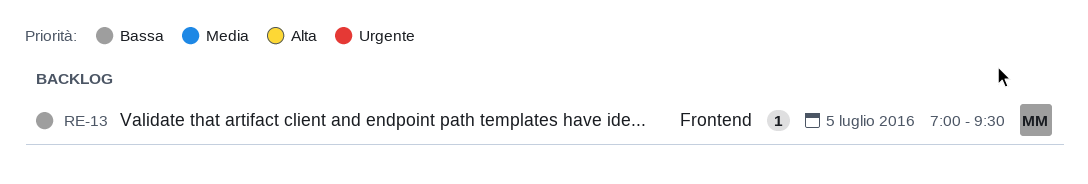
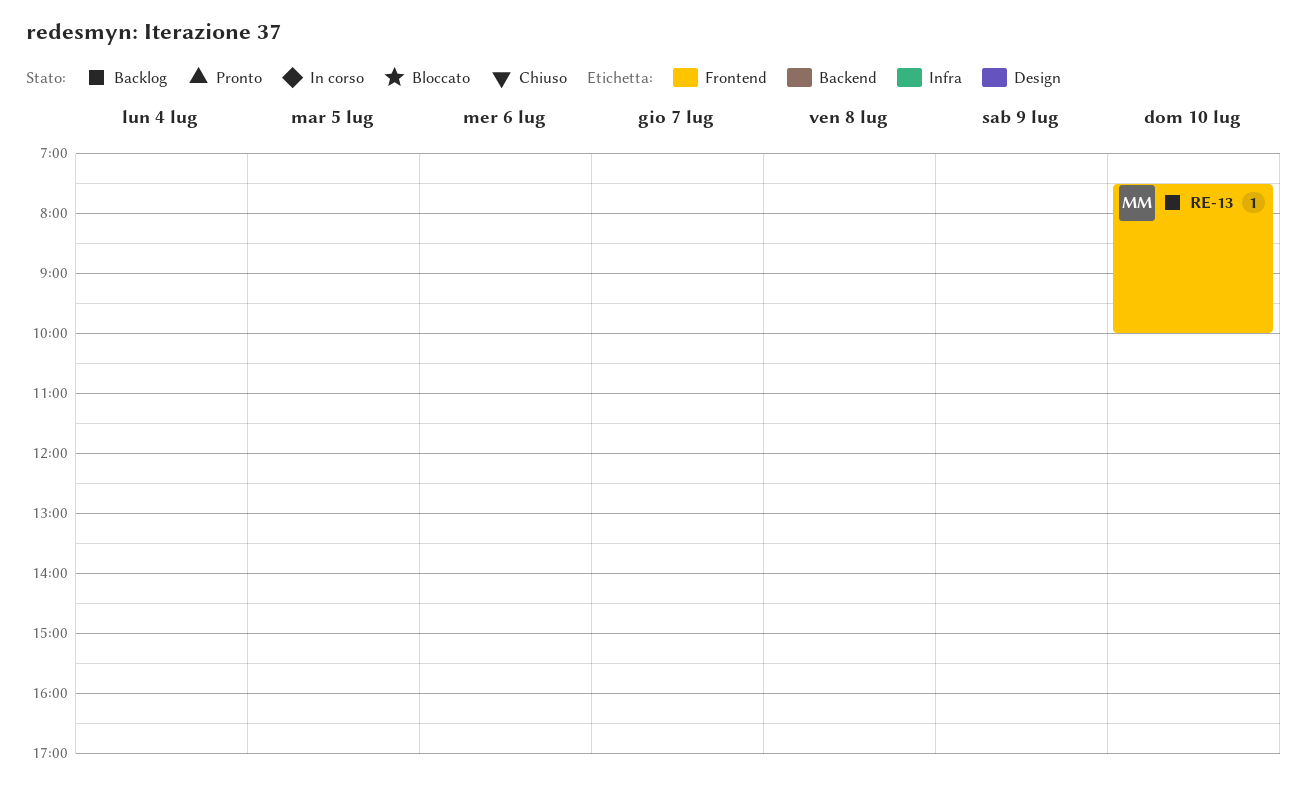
RE-13, day: Jul 5 -> Jul 10
RE-13, begins: 07:00 -> 07:30
RE-13, ends: 09:30 -> 10:00

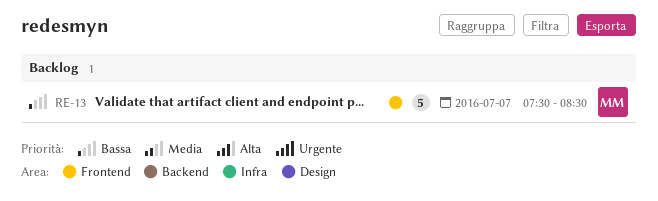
RE-13, estimate: 1 -> 5
RE-13, day: Jul 10 -> Jul 7
RE-13, ends: 10:00 -> 08:30

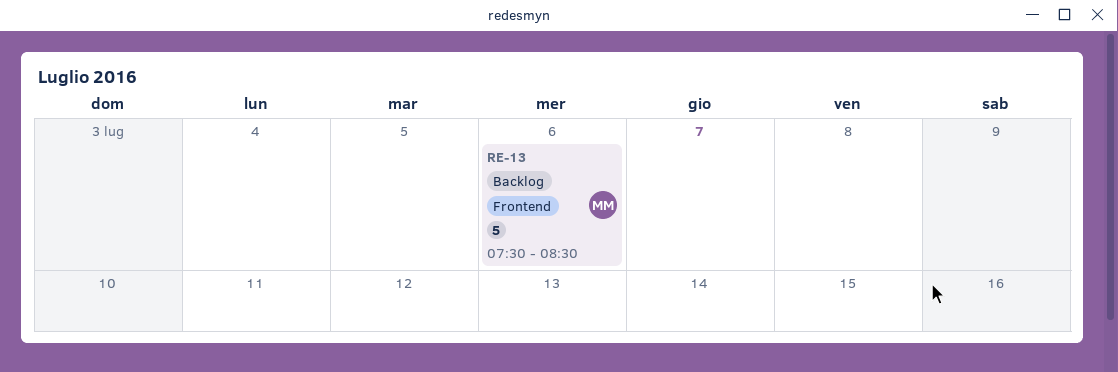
RE-13, day: Jul 7 -> Jul 6

